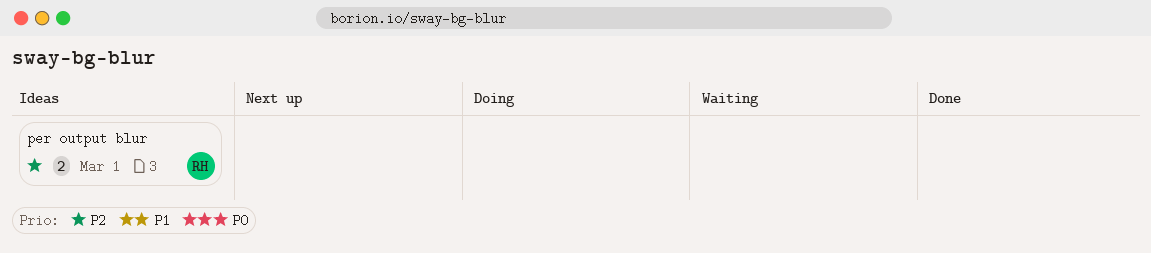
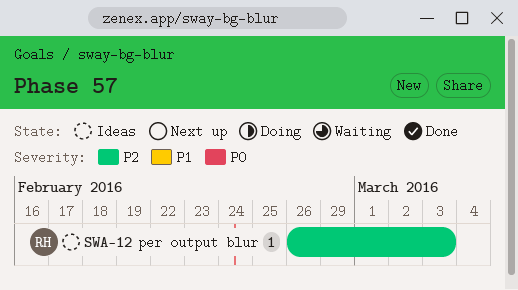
per output blur, estimate: 2 -> 1
per output blur, due: Mar 1 -> Mar 3

